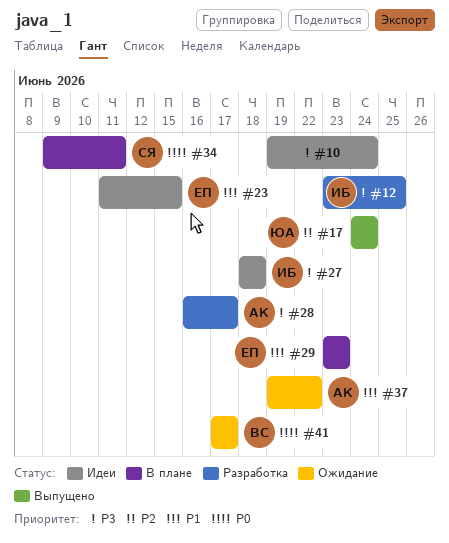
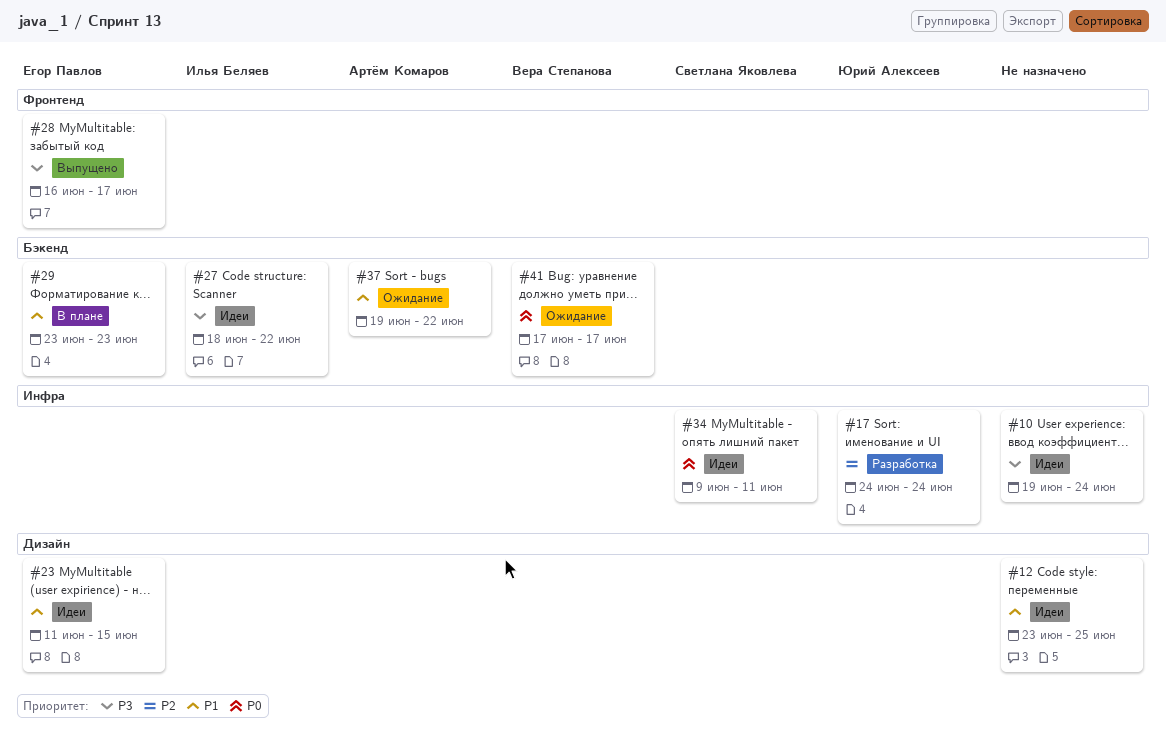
#12, status: Разработка -> Идеи
#12, owner: Илья Беляев -> none
#12, priority: P3 -> P1
#17, status: Выпущено -> Разработка
#27, due: Jun 18 -> Jun 22
#28, status: Разработка -> Выпущено
#28, owner: Артём Комаров -> Егор Павлов
#34, status: В плане -> Идеи

